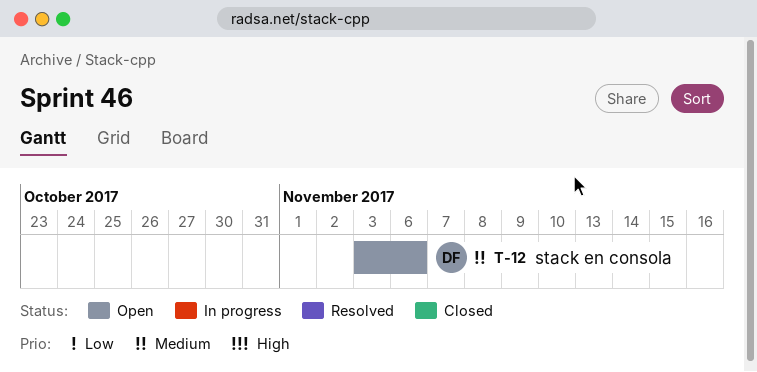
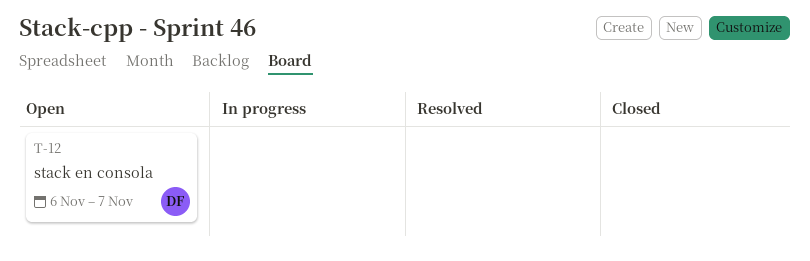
T-12, start: Nov 3 -> Nov 6
T-12, due: Nov 6 -> Nov 7

